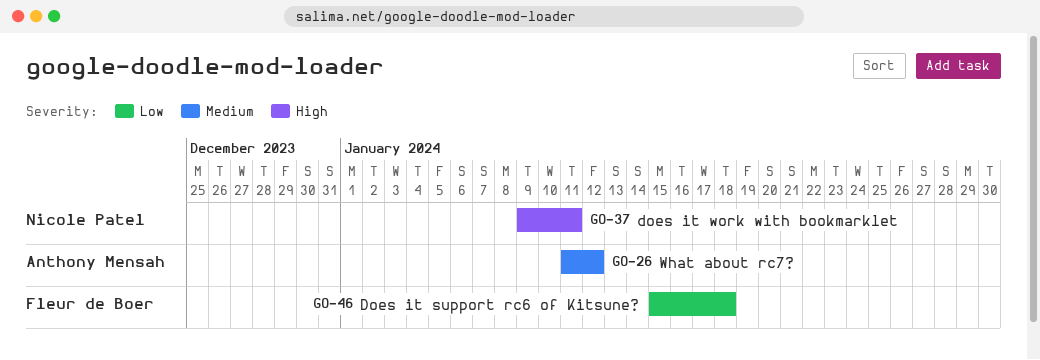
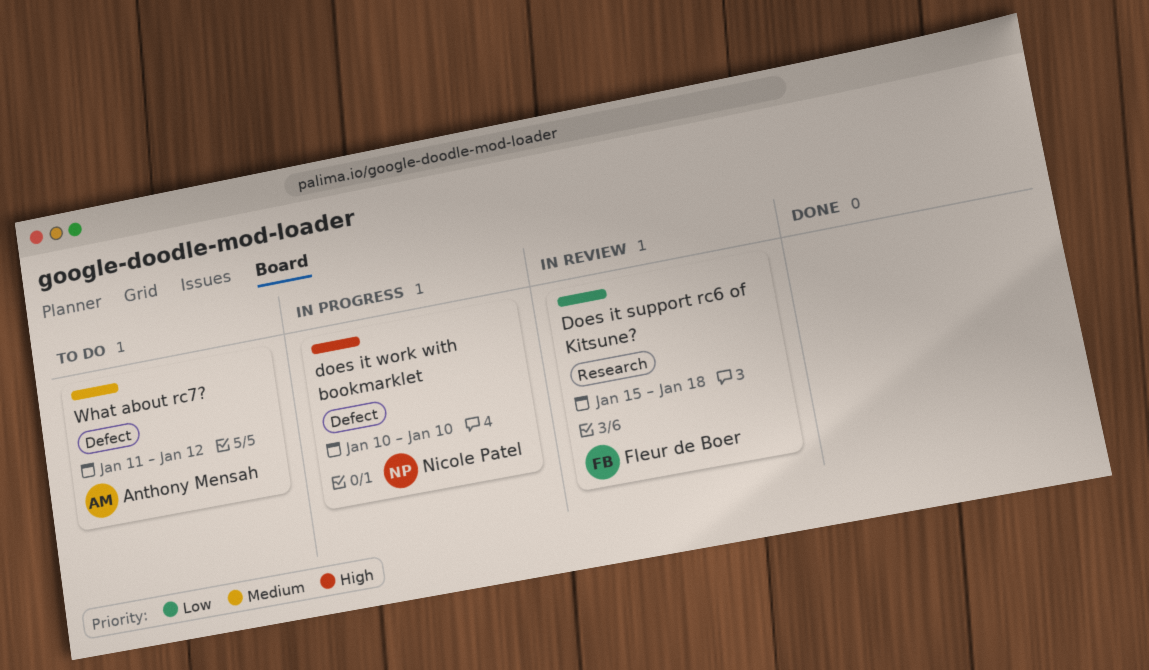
does it work with bookmarklet, start: Jan 9 -> Jan 10
does it work with bookmarklet, due: Jan 11 -> Jan 10

